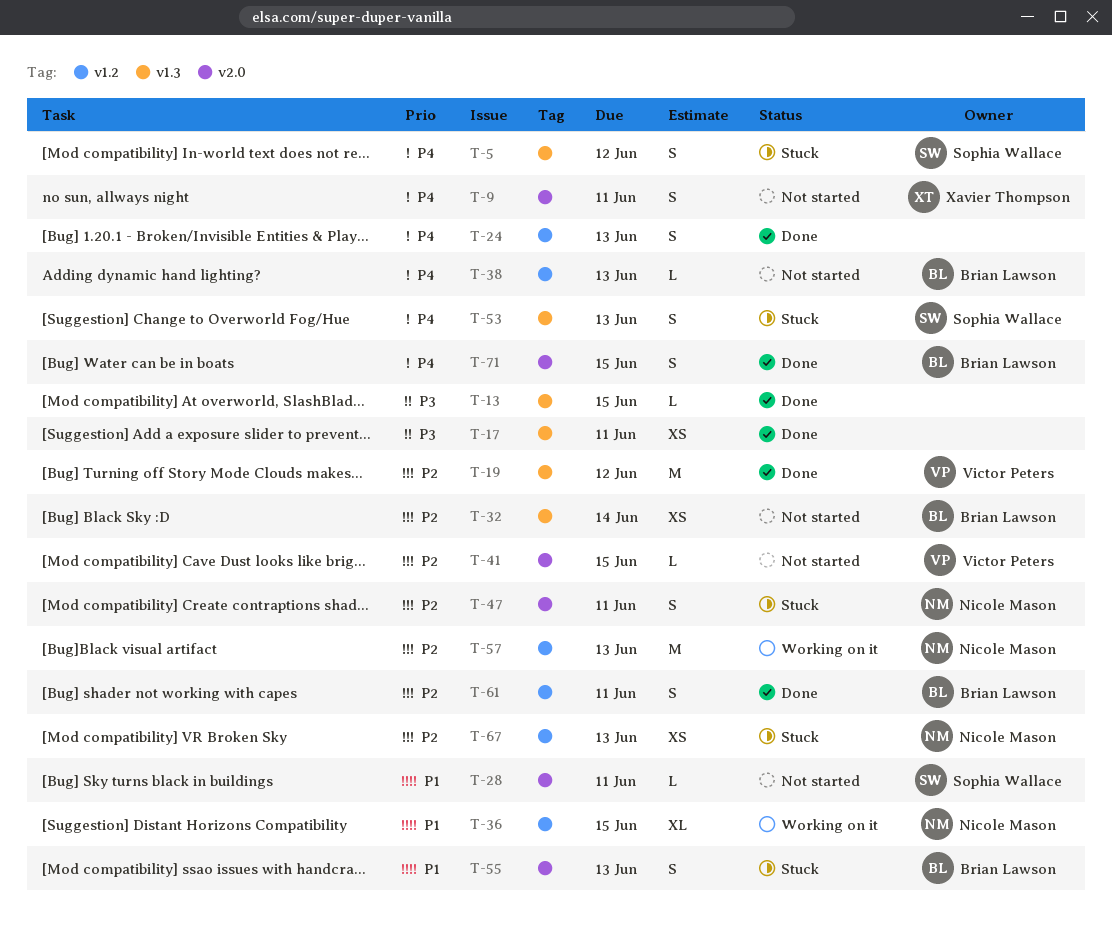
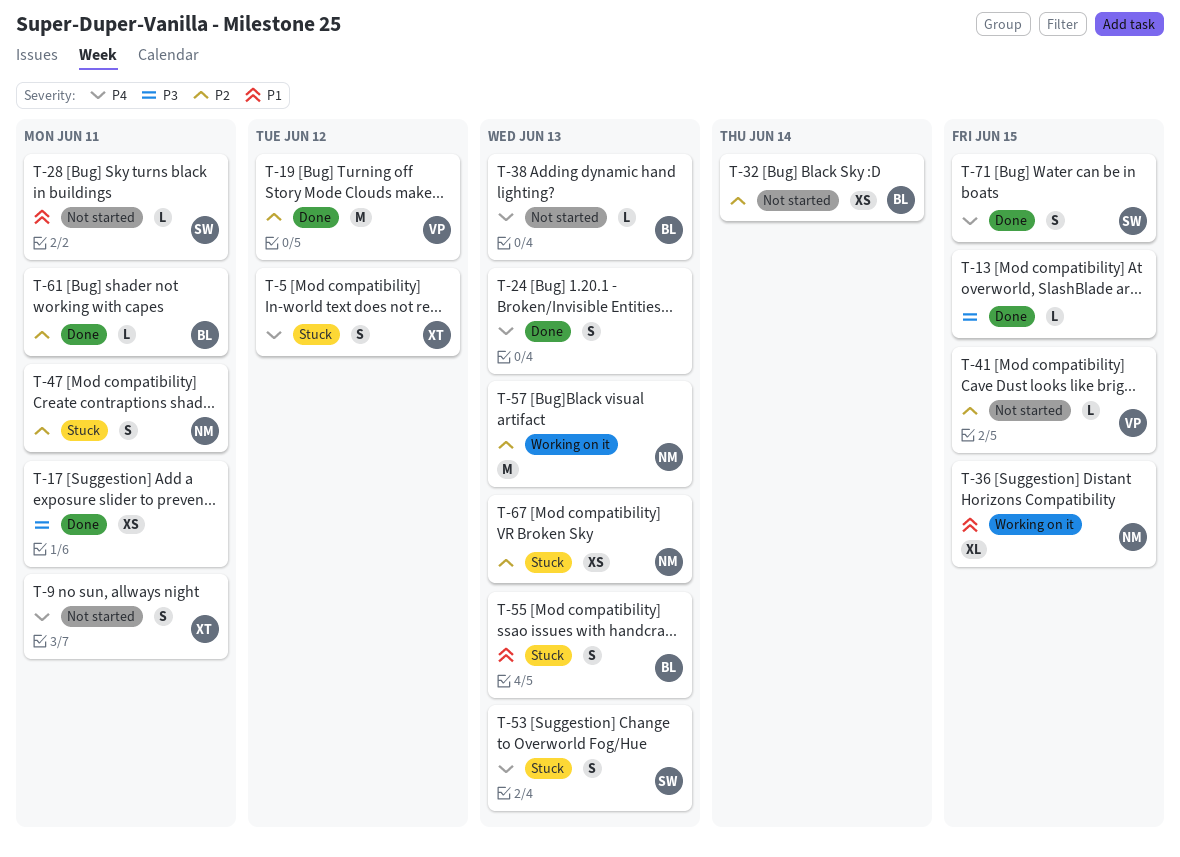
T-5, owner: Sophia Wallace -> Xavier Thompson
T-61, estimate: S -> L
T-71, owner: Brian Lawson -> Sophia Wallace

